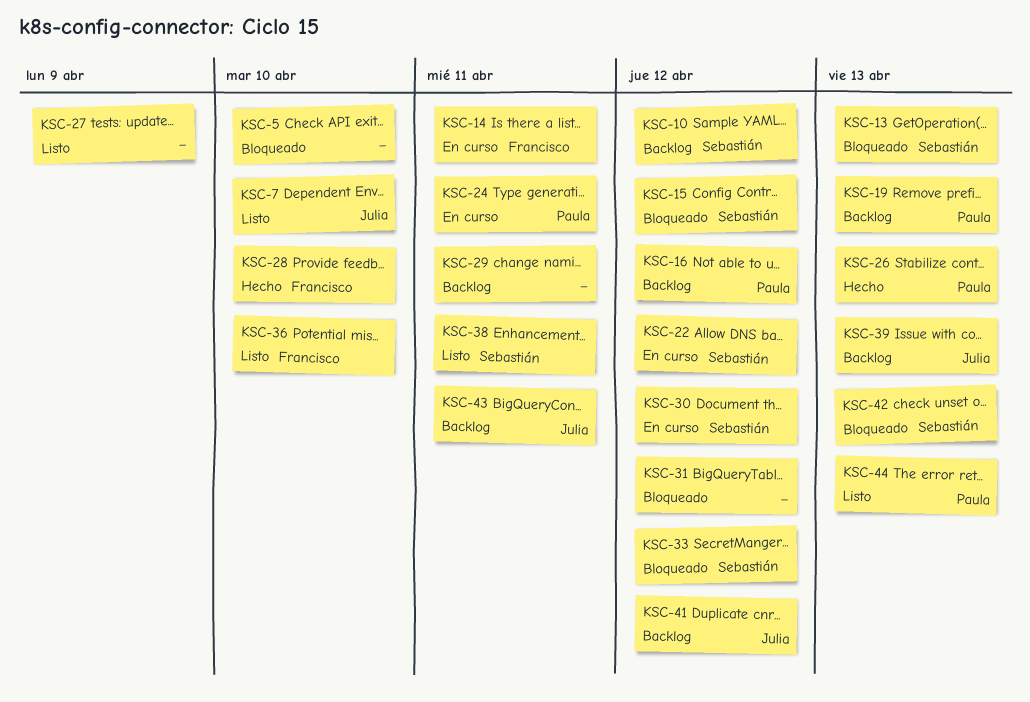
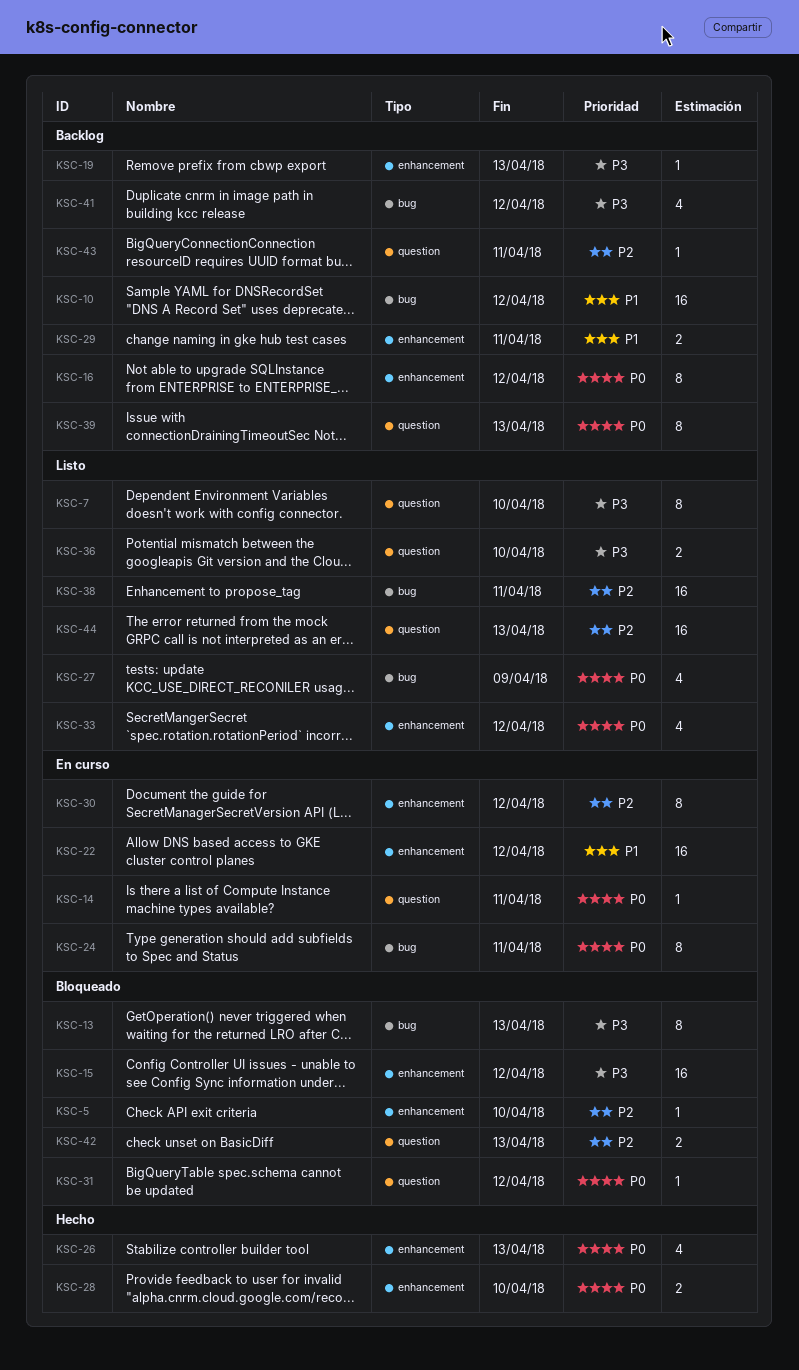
KSC-33, status: Bloqueado -> Listo

